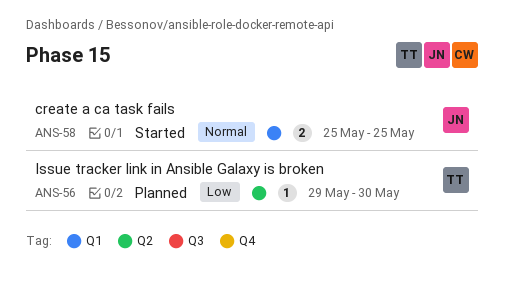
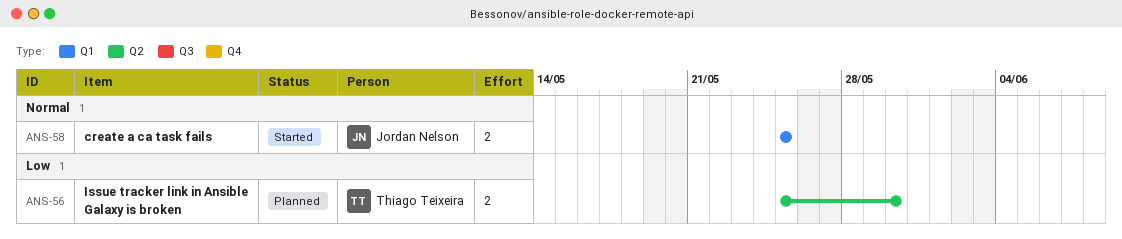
ANS-56, estimate: 1 -> 2
ANS-56, start: May 29 -> May 25

